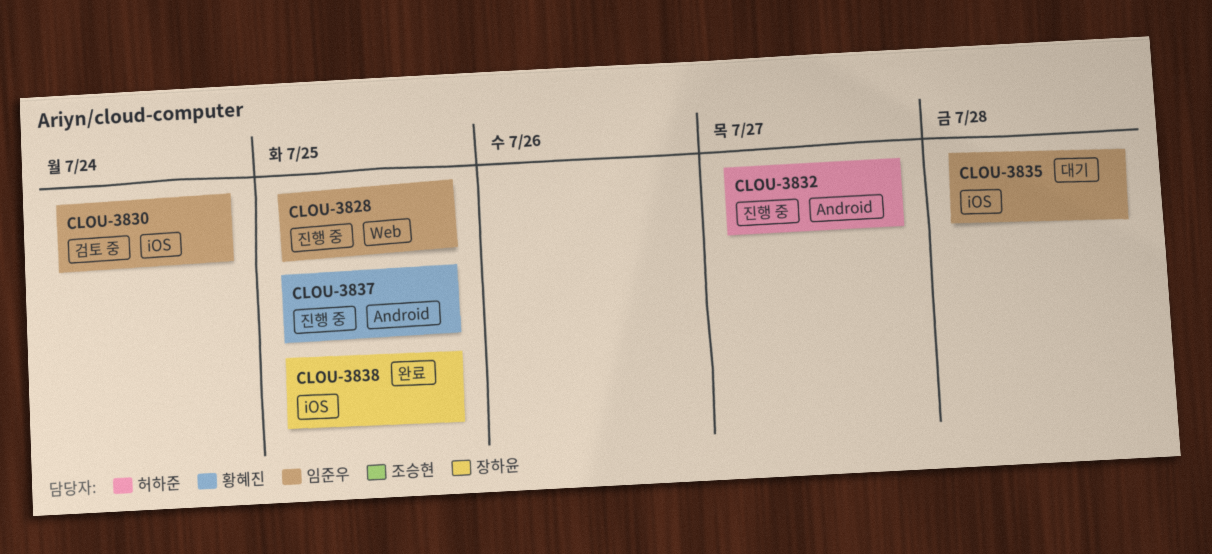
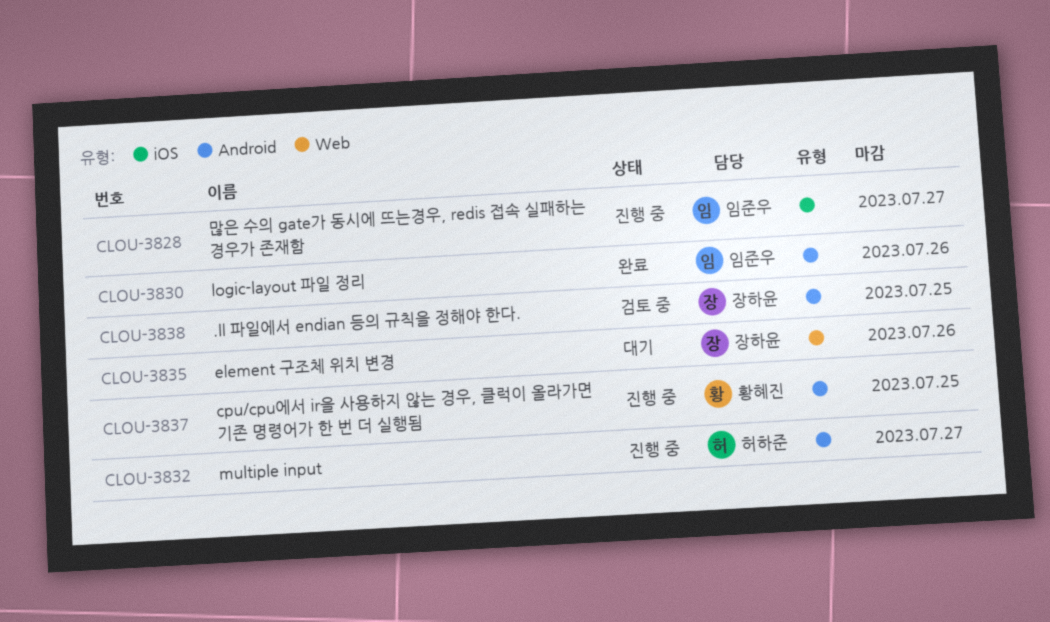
CLOU-3828, label: Web -> iOS
CLOU-3828, due: Jul 25 -> Jul 27
CLOU-3830, status: 검토 중 -> 완료
CLOU-3830, label: iOS -> Android
CLOU-3830, due: Jul 24 -> Jul 26
CLOU-3835, owner: 임준우 -> 장하윤
CLOU-3835, label: iOS -> Web
CLOU-3835, due: Jul 28 -> Jul 26
CLOU-3838, status: 완료 -> 검토 중
CLOU-3838, label: iOS -> Android

